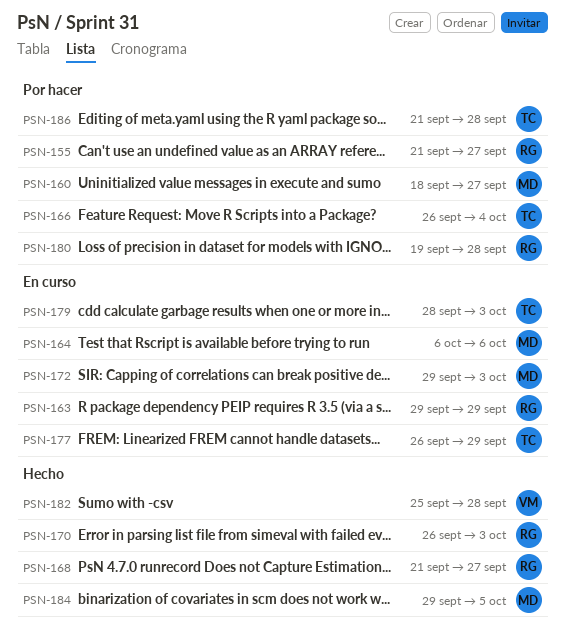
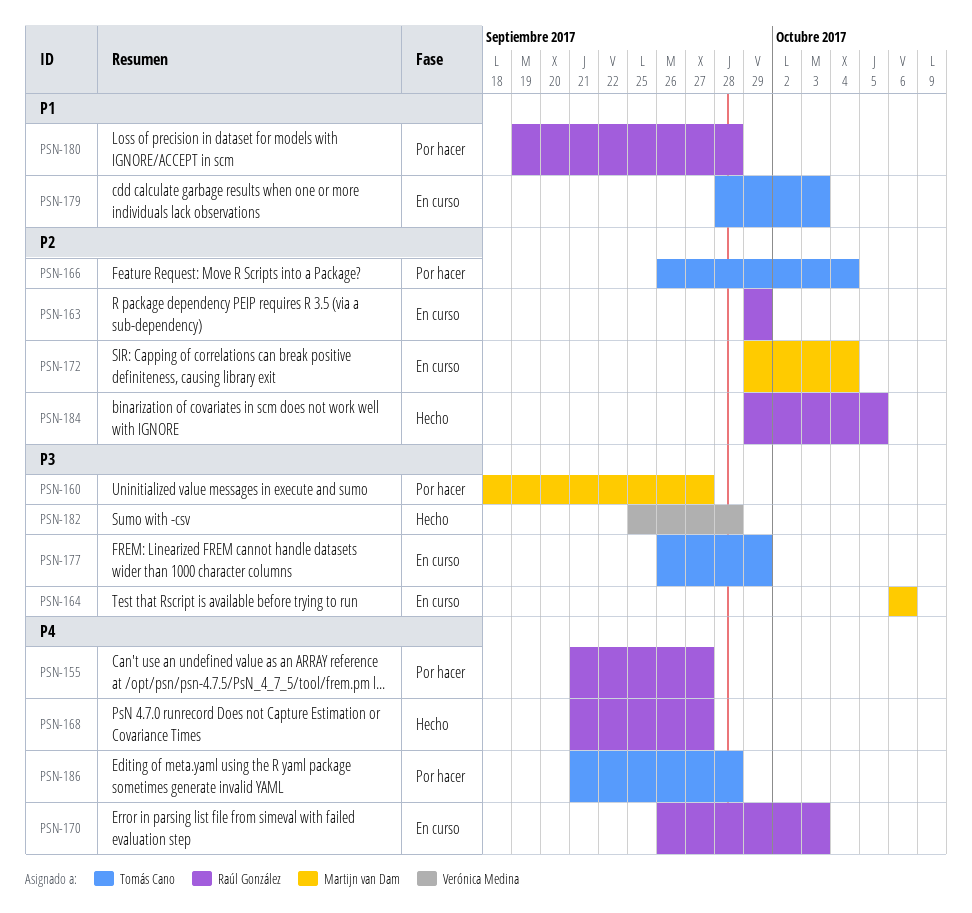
PSN-170, status: Hecho -> En curso
PSN-172, due: Oct 3 -> Oct 4
PSN-184, owner: Martijn van Dam -> Raúl González

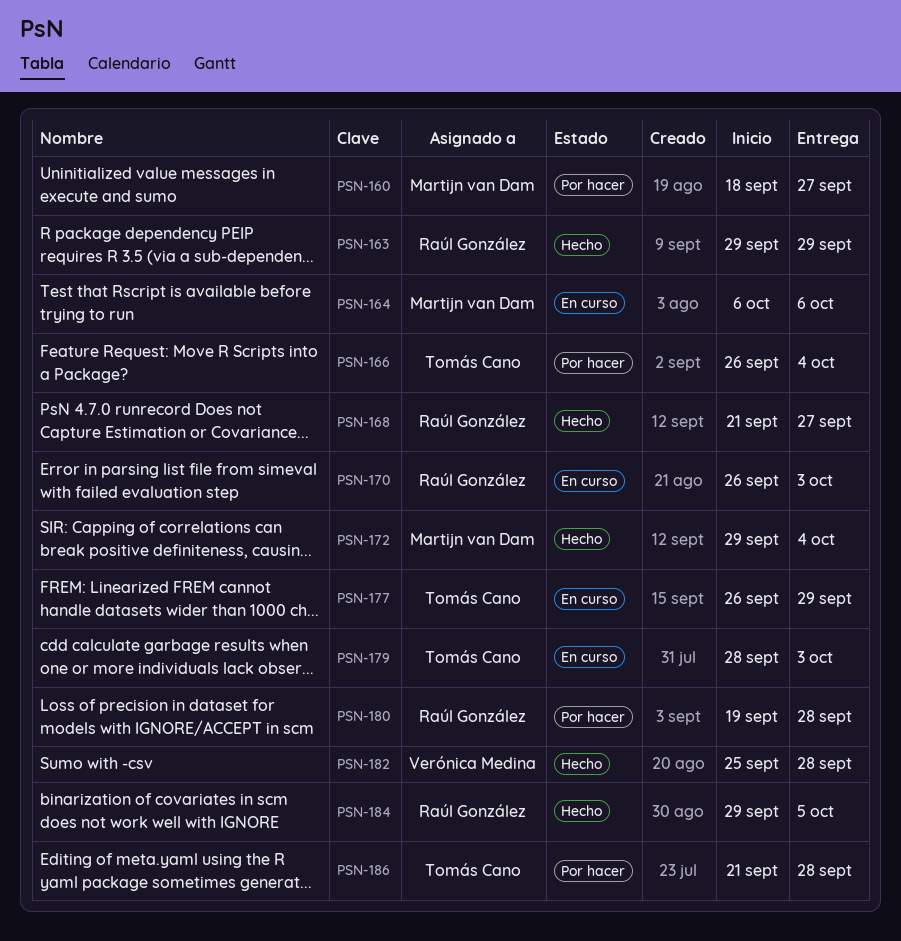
PSN-155: present -> none
PSN-163, status: En curso -> Hecho
PSN-172, status: En curso -> Hecho

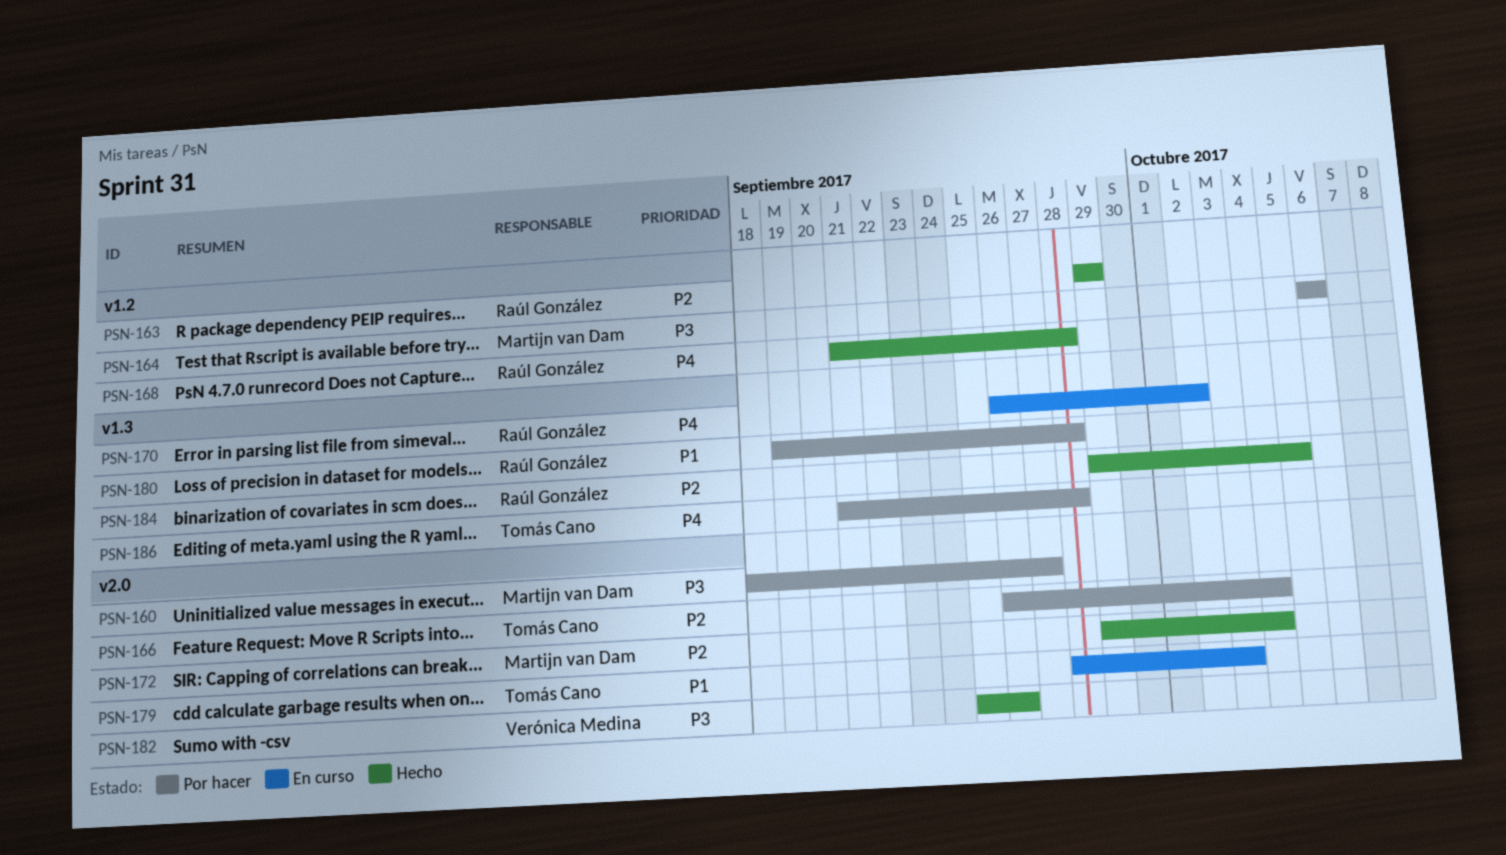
PSN-164, status: En curso -> Por hacer
PSN-168, due: Sep 27 -> Sep 28
PSN-170, due: Oct 3 -> Oct 2
PSN-177: present -> none
PSN-182, due: Sep 28 -> Sep 26

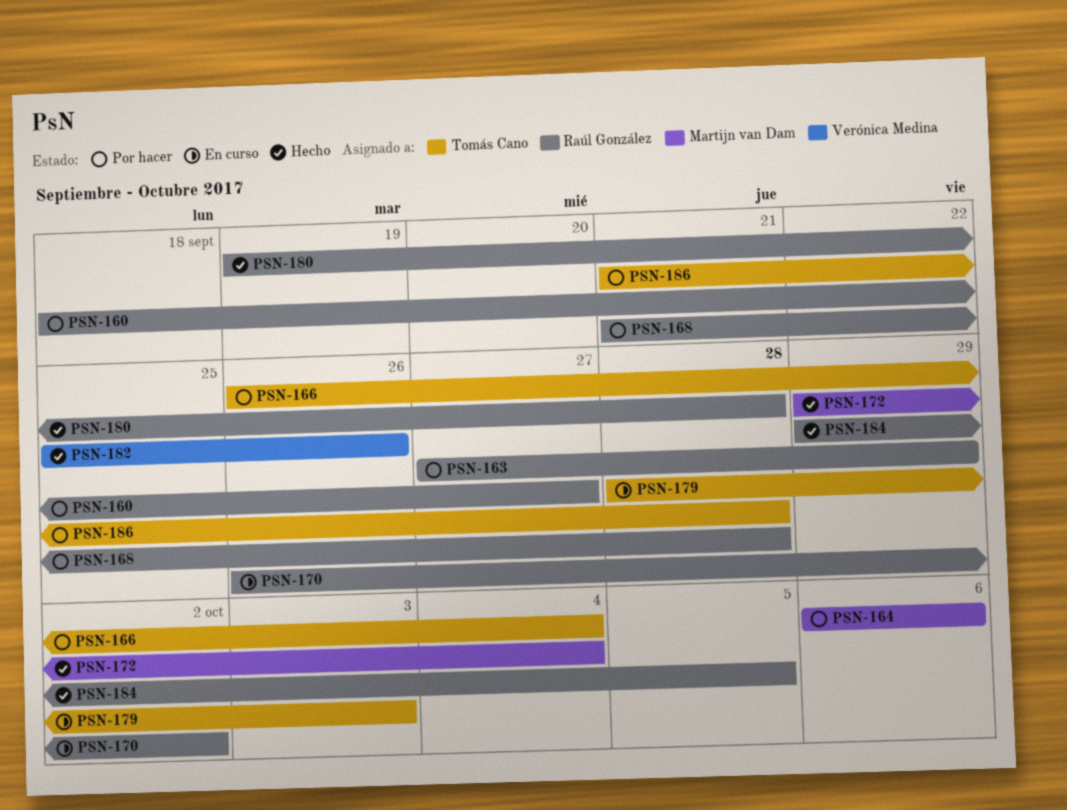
PSN-160, owner: Martijn van Dam -> Raúl González
PSN-163, status: Hecho -> Por hacer
PSN-163, start: Sep 29 -> Sep 27
PSN-168, status: Hecho -> Por hacer
PSN-180, status: Por hacer -> Hecho

